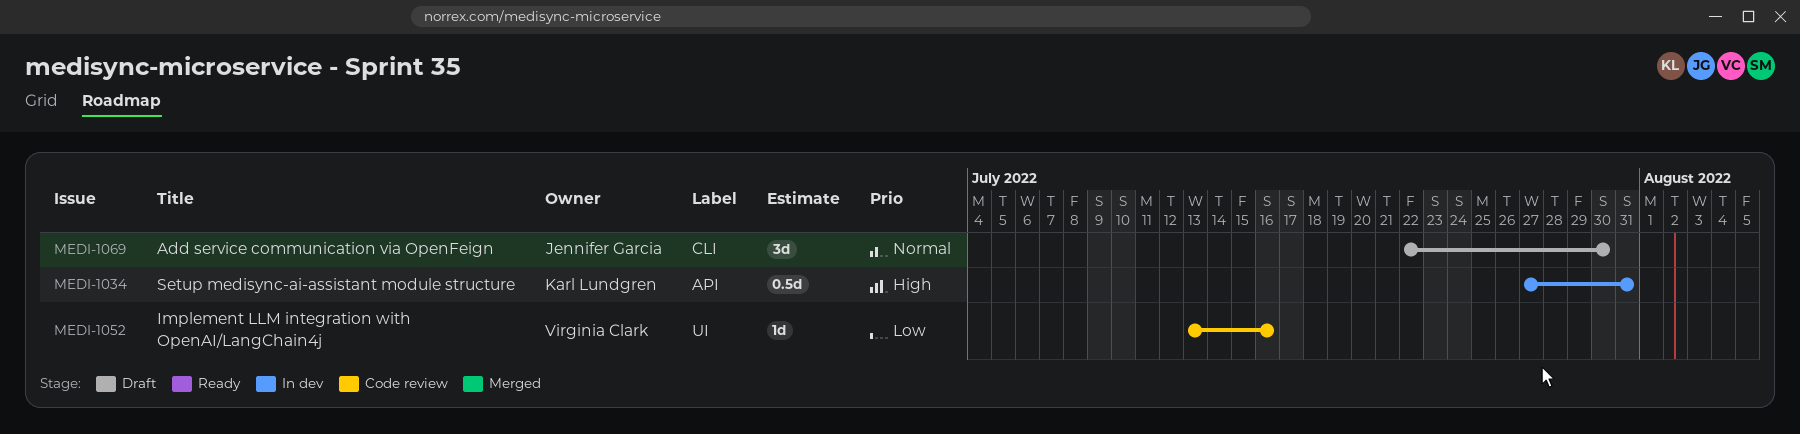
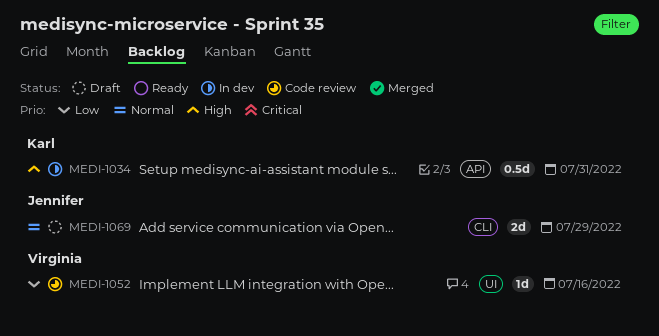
MEDI-1069, estimate: 3d -> 2d
MEDI-1069, due: Jul 30 -> Jul 29

